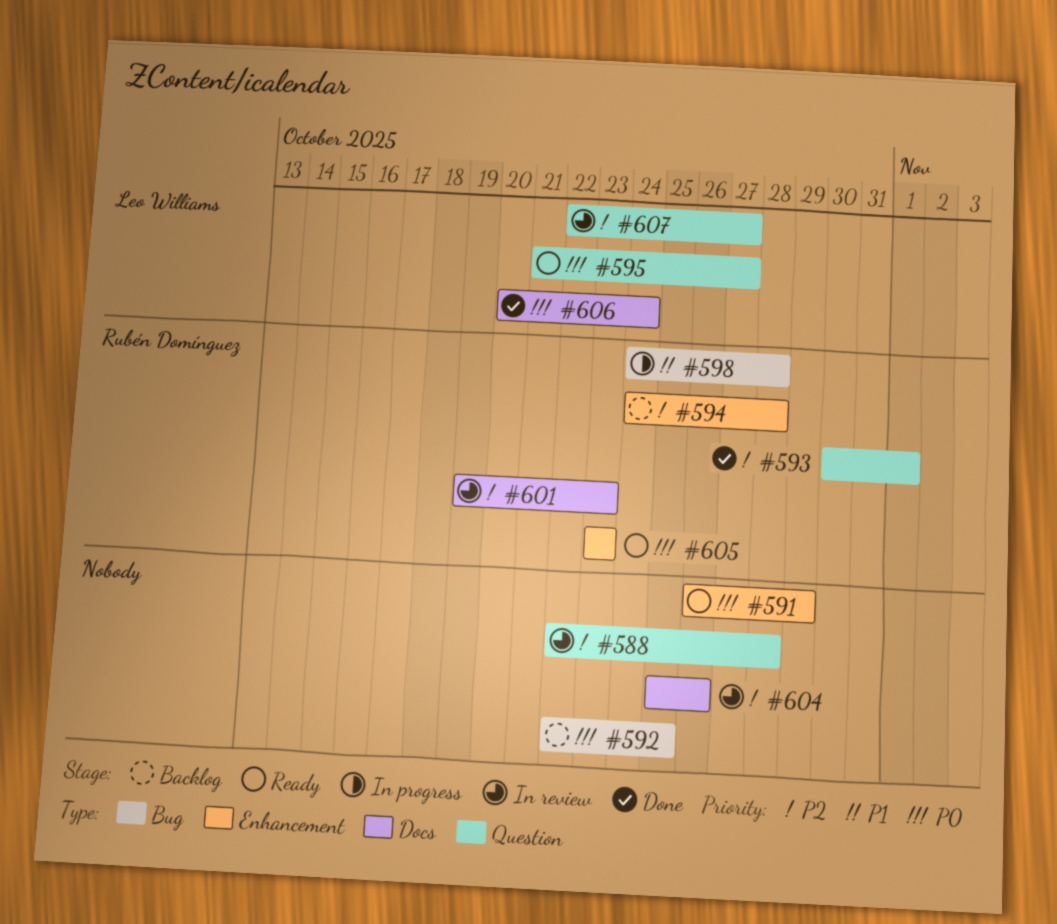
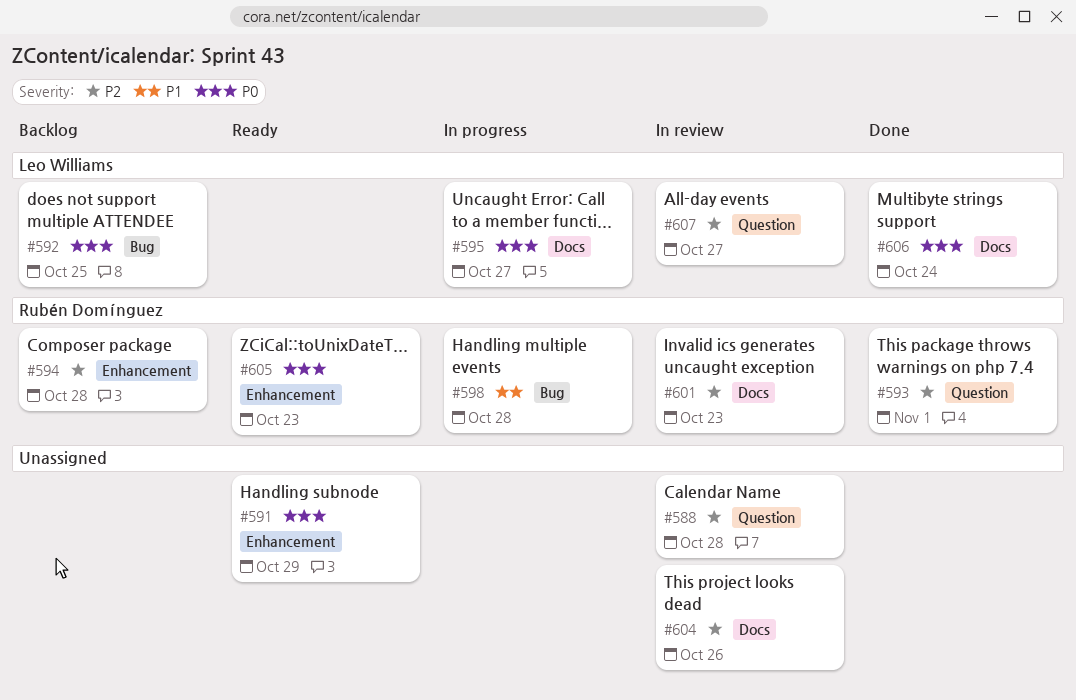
#592, owner: none -> Leo Williams
#595, status: Ready -> In progress
#595, label: Question -> Docs

